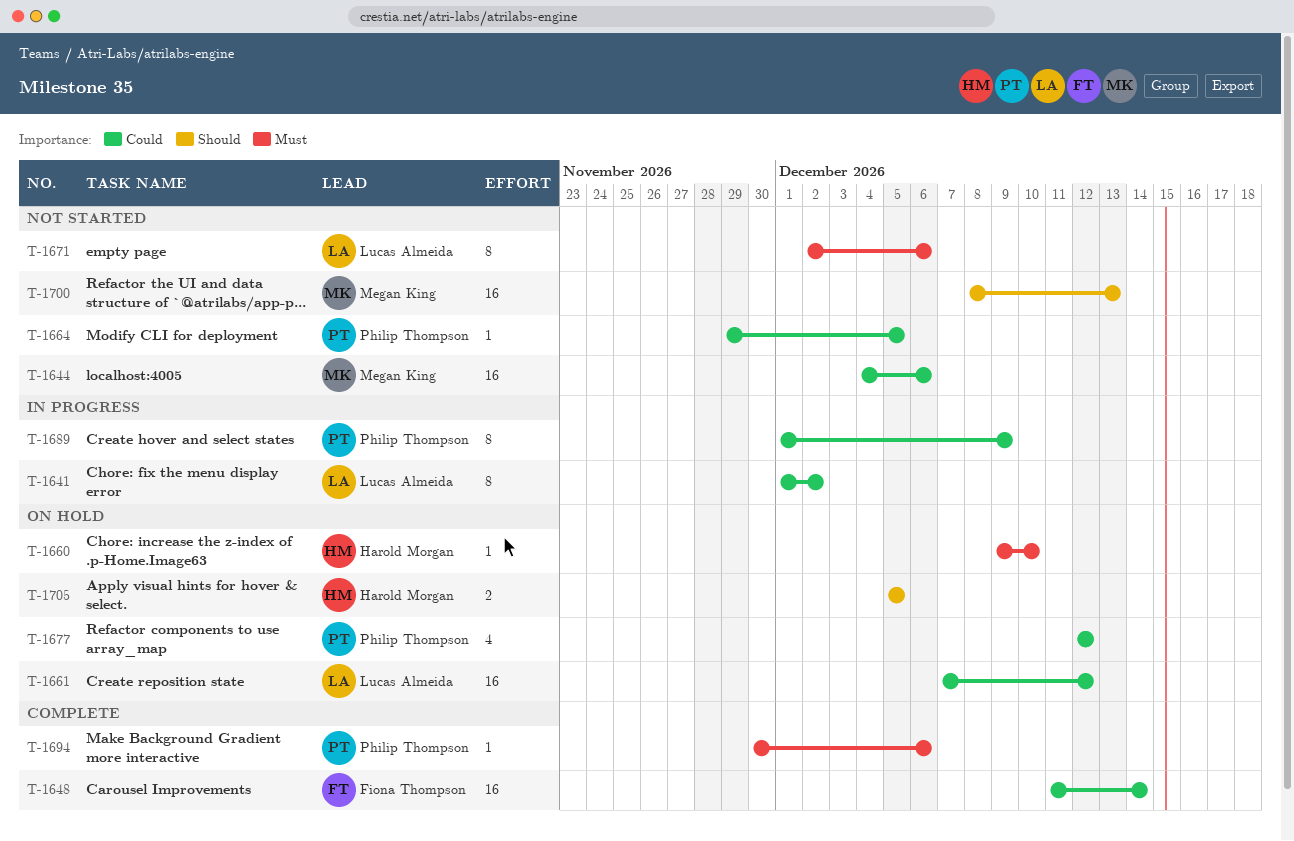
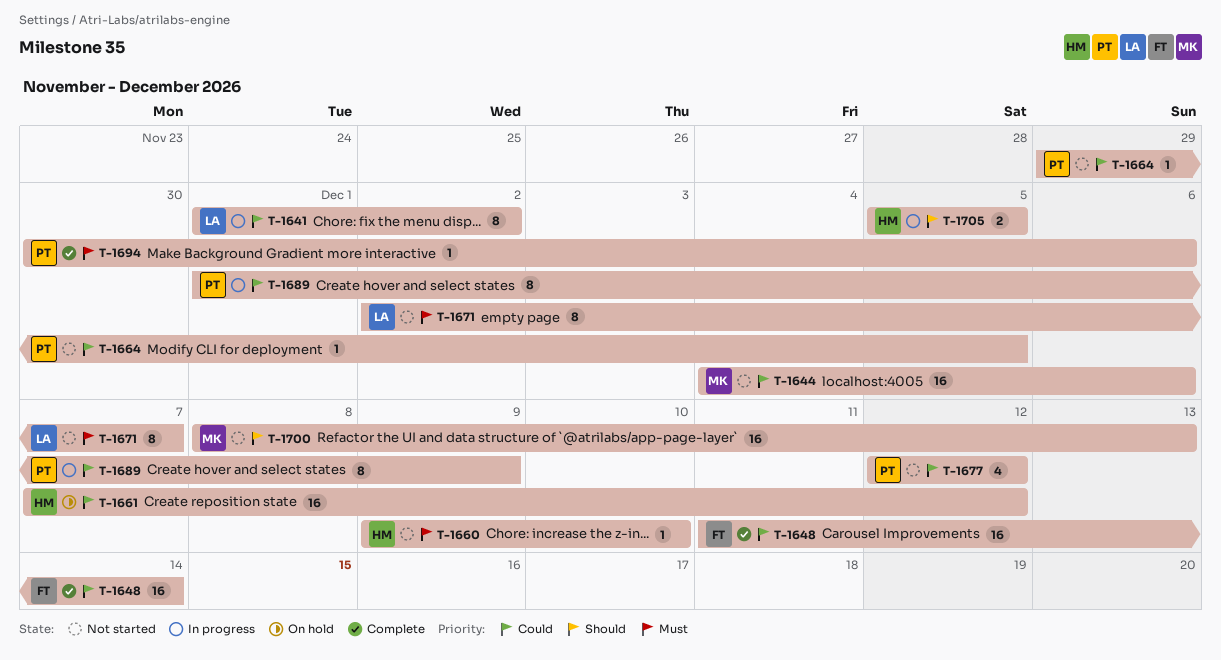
T-1660, status: On hold -> Not started
T-1661, owner: Lucas Almeida -> Harold Morgan
T-1671, due: Dec 6 -> Dec 7
T-1677, status: On hold -> Not started
T-1705, status: On hold -> In progress

